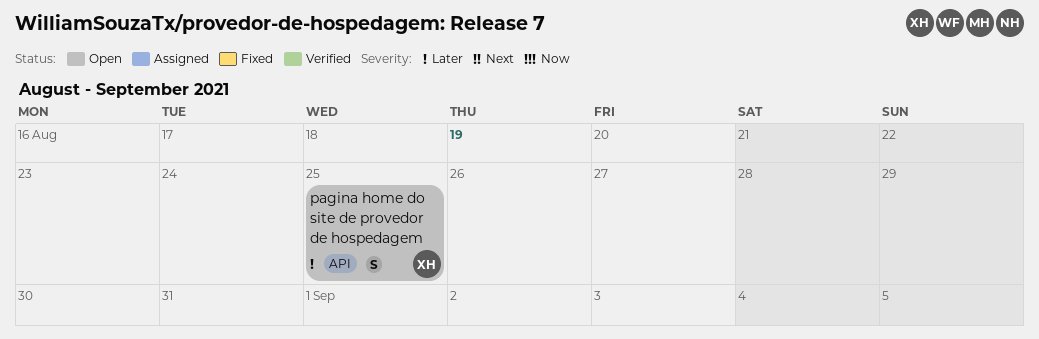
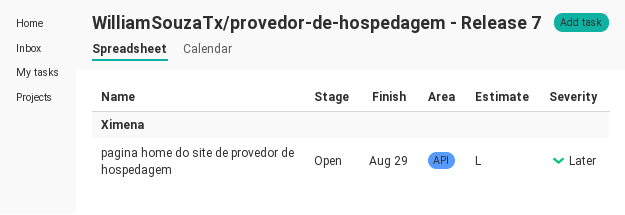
pagina home do site de provedor de hospedagem, estimate: S -> L
pagina home do site de provedor de hospedagem, due: Aug 25 -> Aug 29

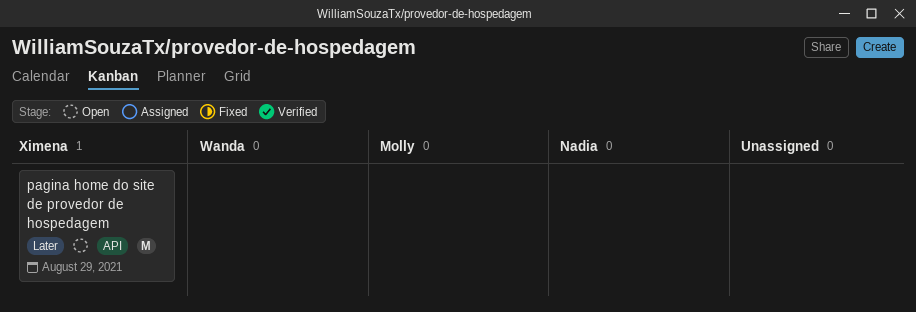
pagina home do site de provedor de hospedagem, estimate: L -> M

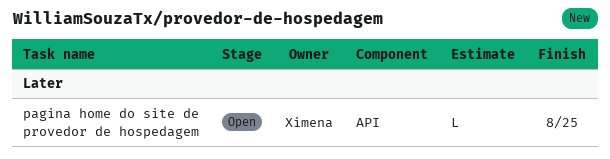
pagina home do site de provedor de hospedagem, estimate: M -> L
pagina home do site de provedor de hospedagem, due: Aug 29 -> Aug 25

